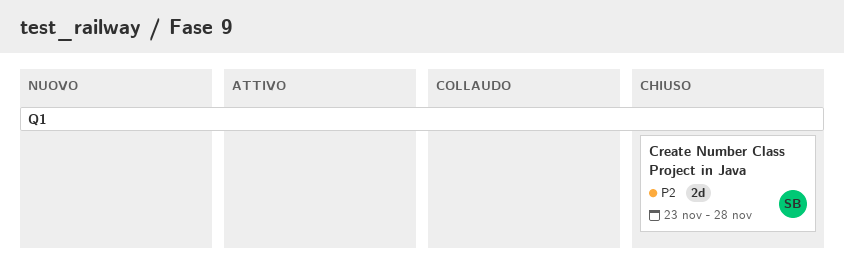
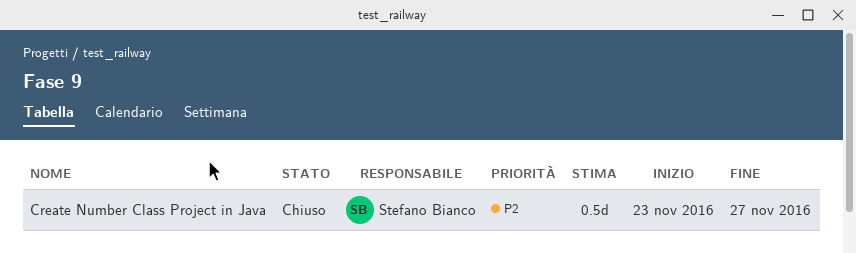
Create Number Class Project in Java, estimate: 2d -> 0.5d
Create Number Class Project in Java, due: Nov 28 -> Nov 27

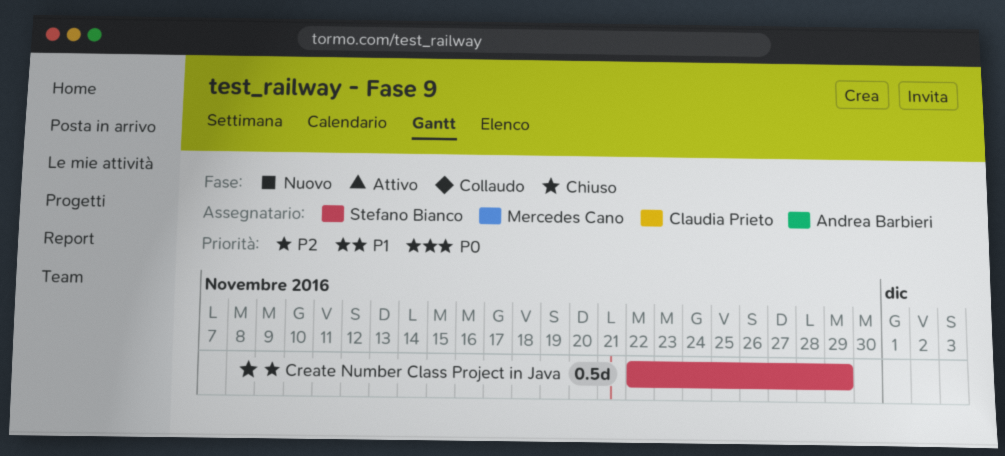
Create Number Class Project in Java, start: Nov 23 -> Nov 22
Create Number Class Project in Java, due: Nov 27 -> Nov 29

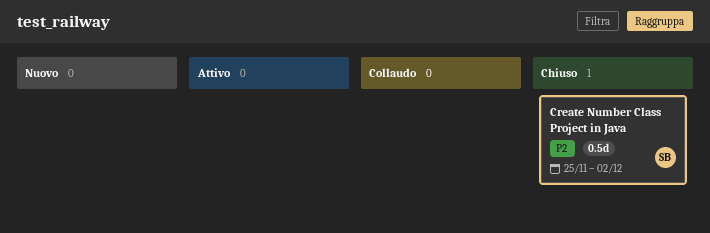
Create Number Class Project in Java, start: Nov 22 -> Nov 25
Create Number Class Project in Java, due: Nov 29 -> Dec 2

